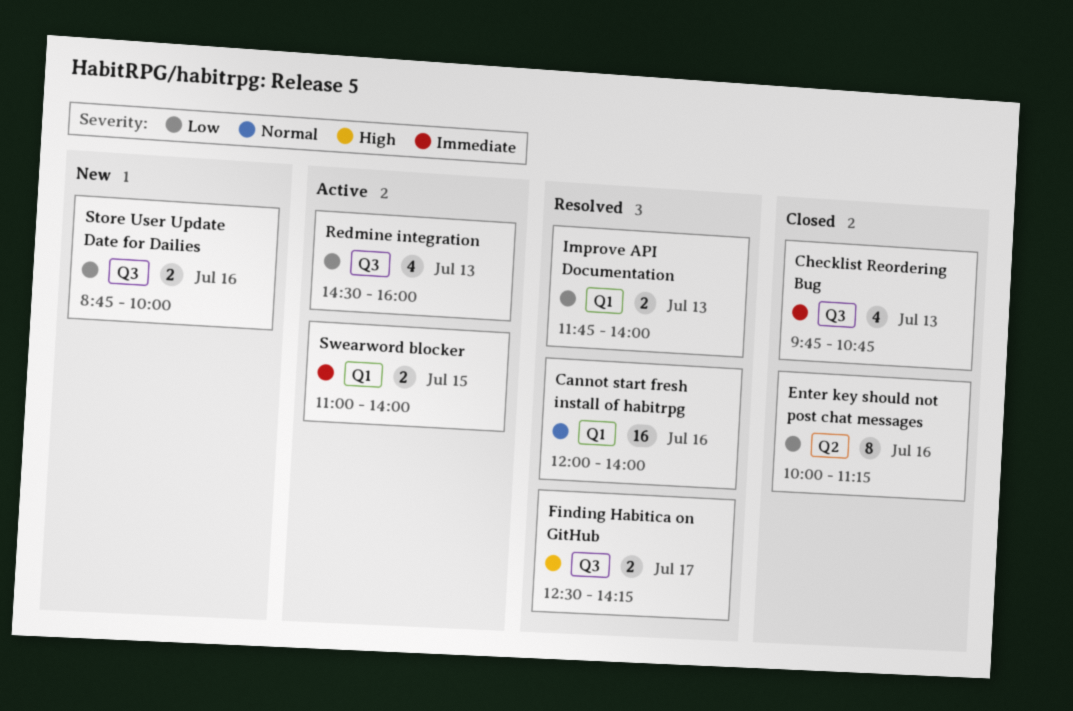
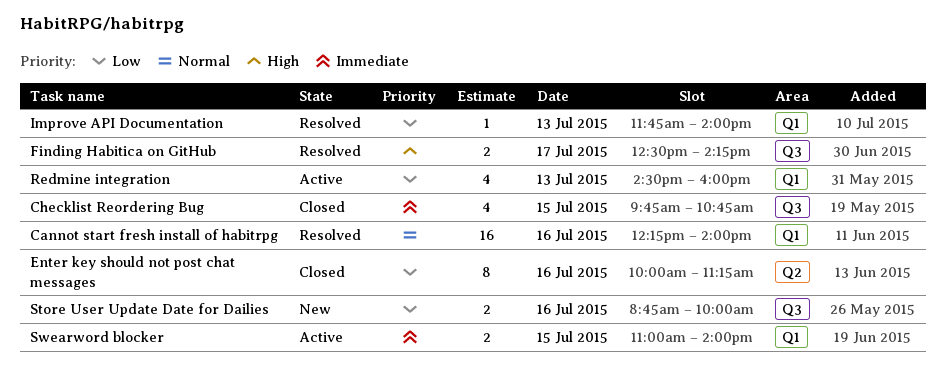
Cannot start fresh install of habitrpg, begins: 12:00 -> 12:15
Checklist Reordering Bug, day: Jul 13 -> Jul 15
Improve API Documentation, estimate: 2 -> 1
Redmine integration, label: Q3 -> Q1

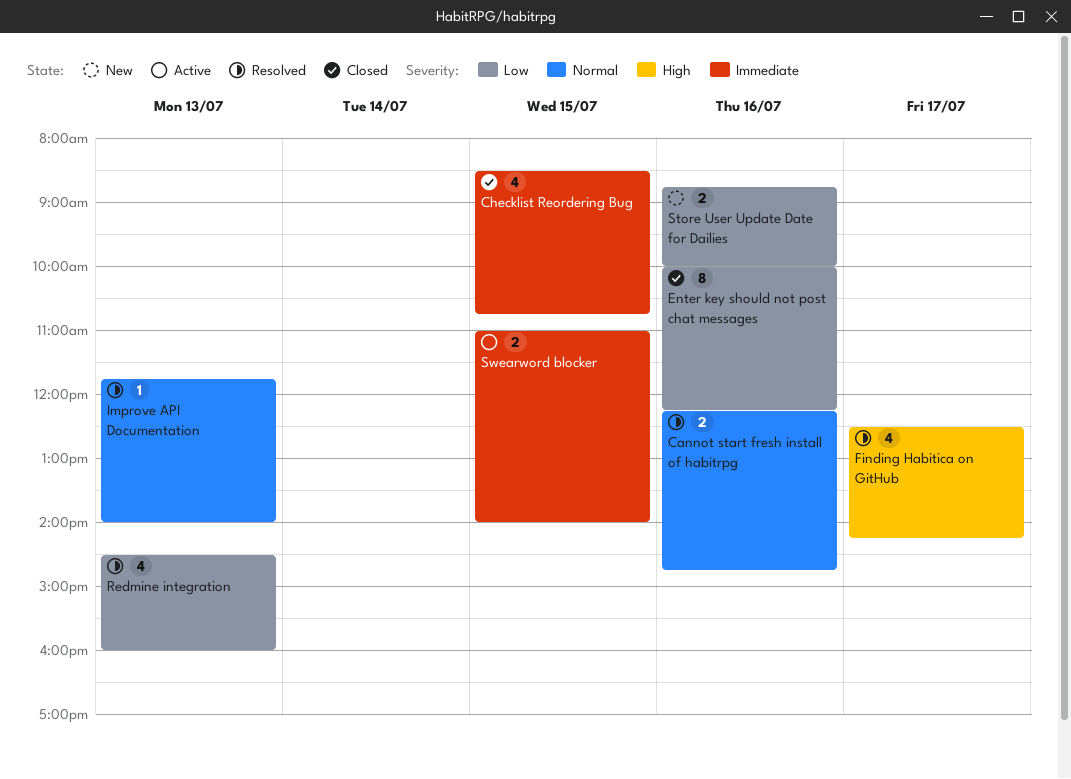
Cannot start fresh install of habitrpg, estimate: 16 -> 2
Cannot start fresh install of habitrpg, ends: 14:00 -> 14:45
Checklist Reordering Bug, begins: 09:45 -> 08:30
Enter key should not post chat messages, ends: 11:15 -> 12:15
Finding Habitica on GitHub, estimate: 2 -> 4
Improve API Documentation, priority: Low -> Normal
Redmine integration, status: Active -> Resolved

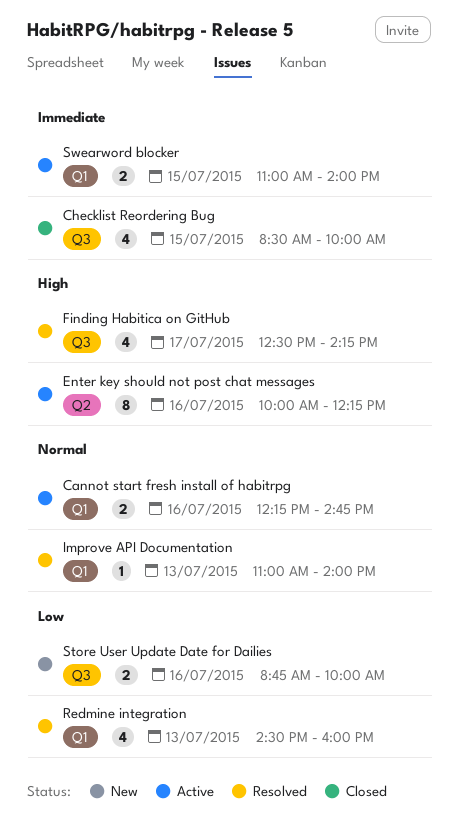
Cannot start fresh install of habitrpg, status: Resolved -> Active
Checklist Reordering Bug, ends: 10:45 -> 10:00
Enter key should not post chat messages, status: Closed -> Active
Enter key should not post chat messages, priority: Low -> High
Improve API Documentation, begins: 11:45 -> 11:00

